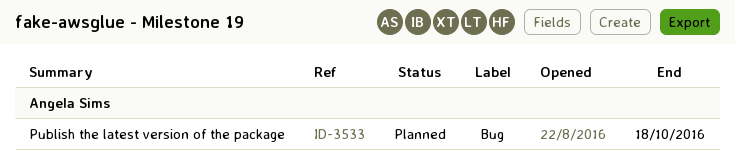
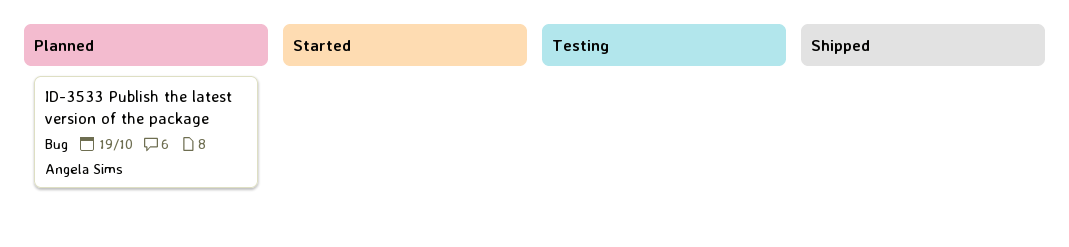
ID-3533, due: Oct 18 -> Oct 19

